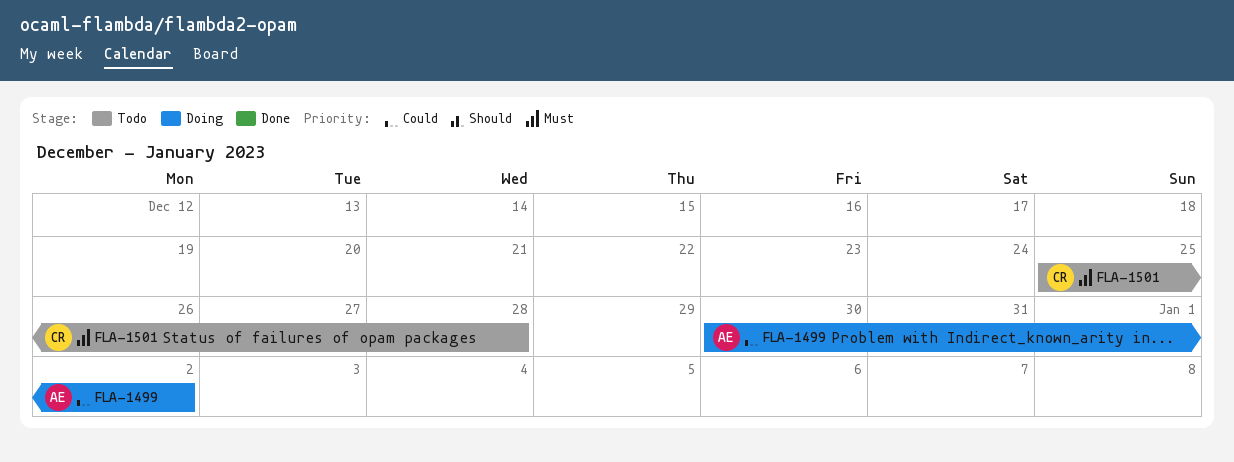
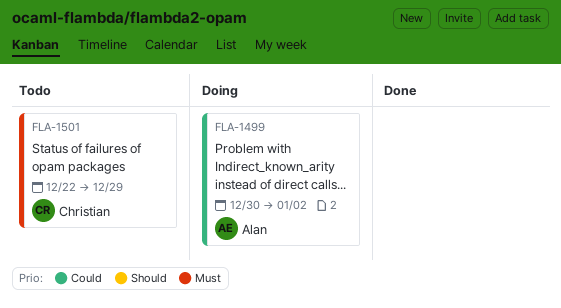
FLA-1501, start: Dec 25 -> Dec 22
FLA-1501, due: Dec 28 -> Dec 29

